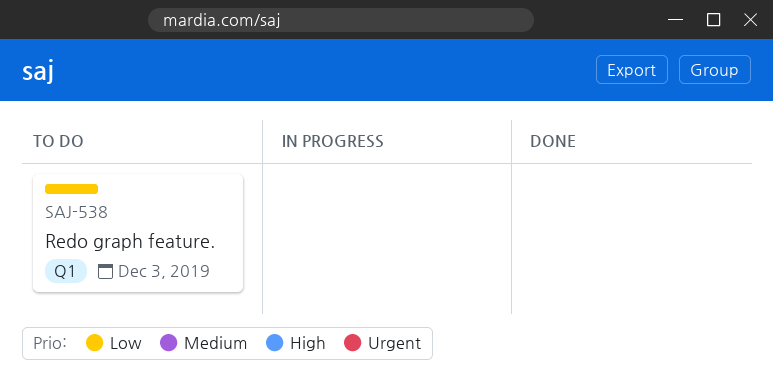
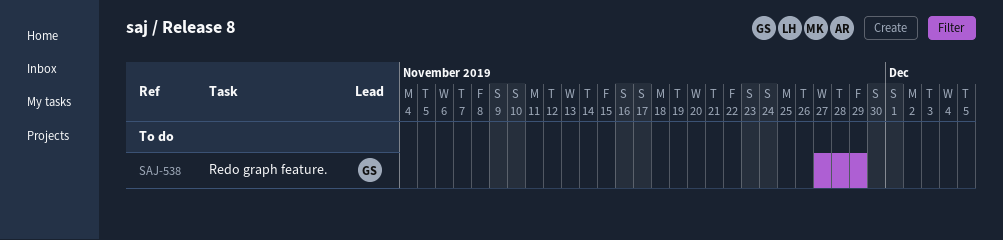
SAJ-538, due: Dec 3 -> Nov 29

